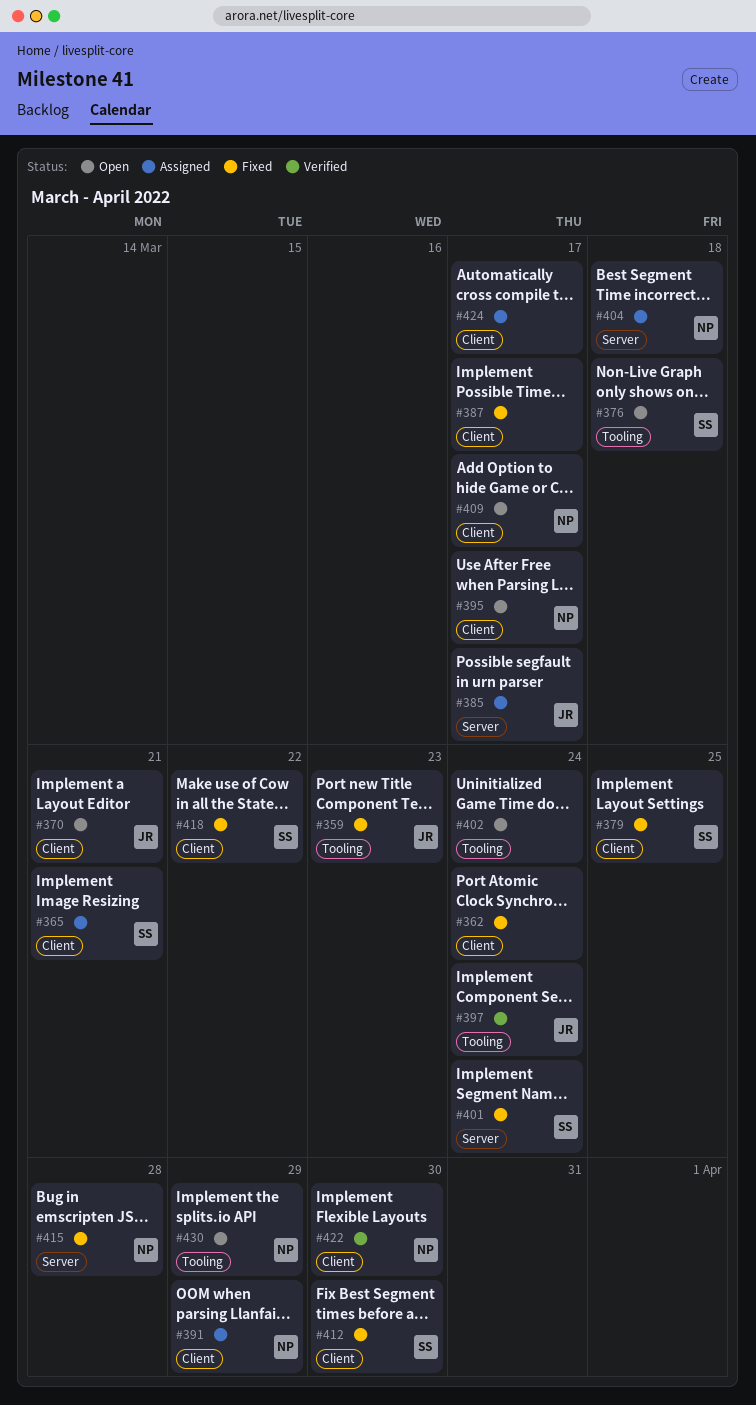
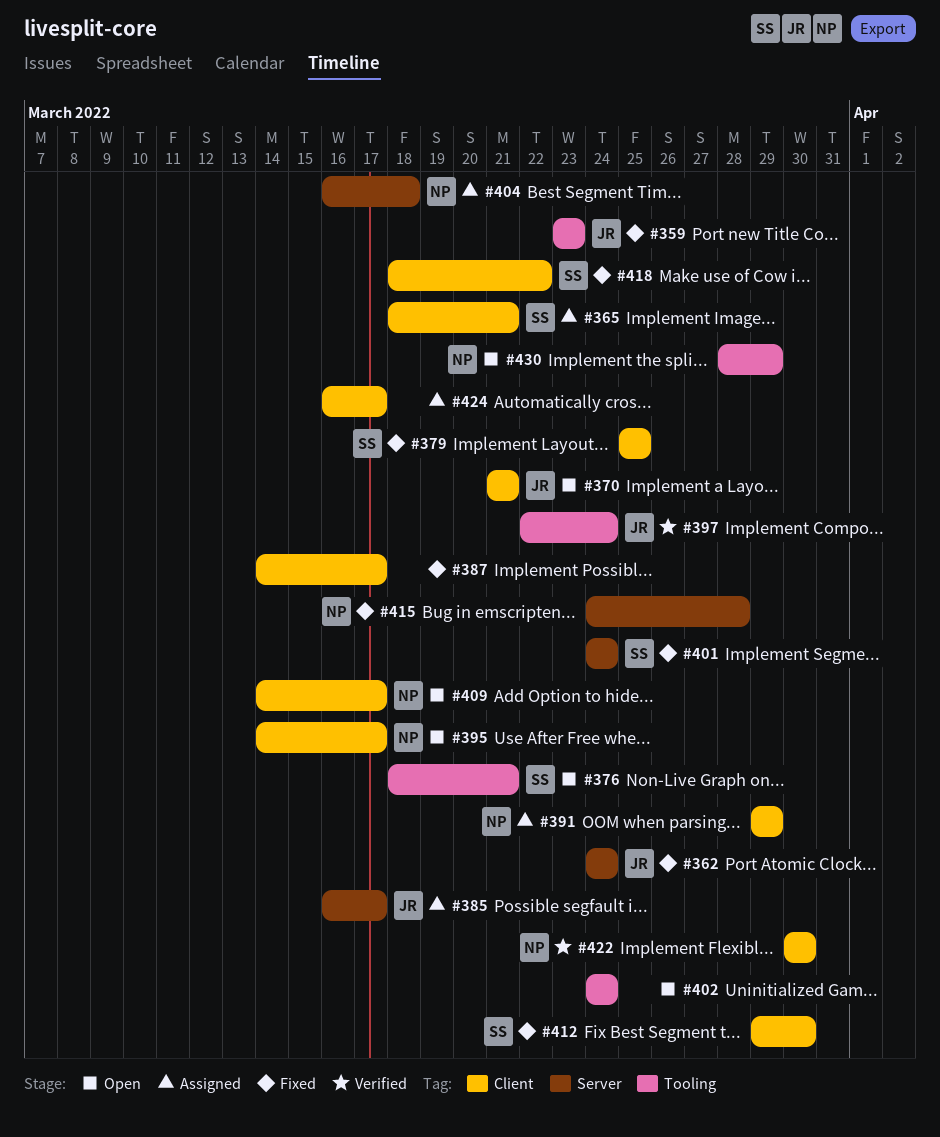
#362, owner: none -> JR
#362, label: Client -> Server
#376, due: Mar 18 -> Mar 21

